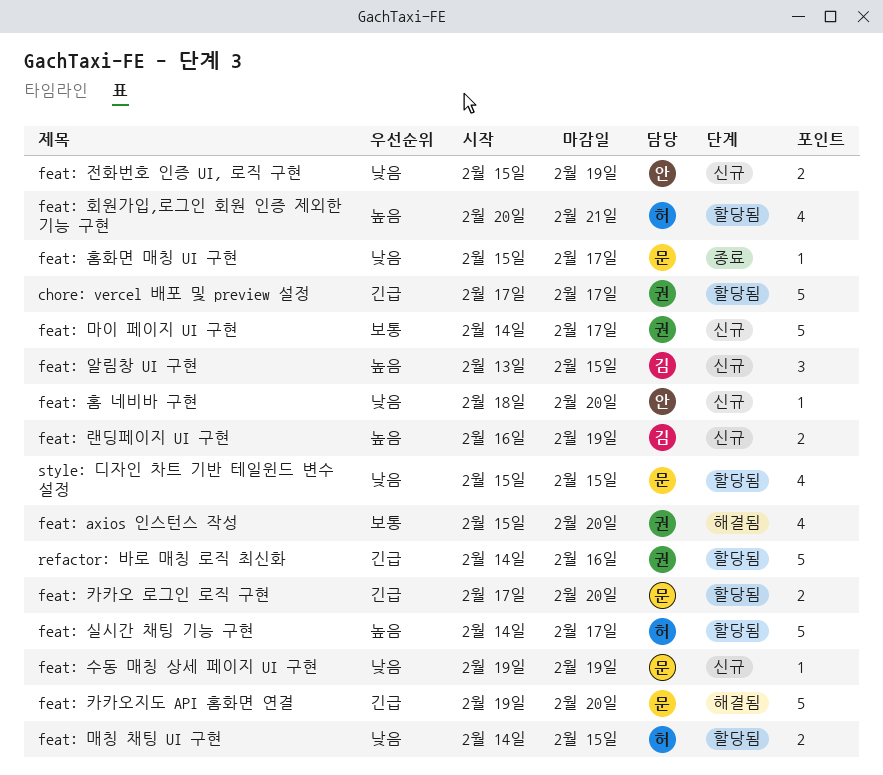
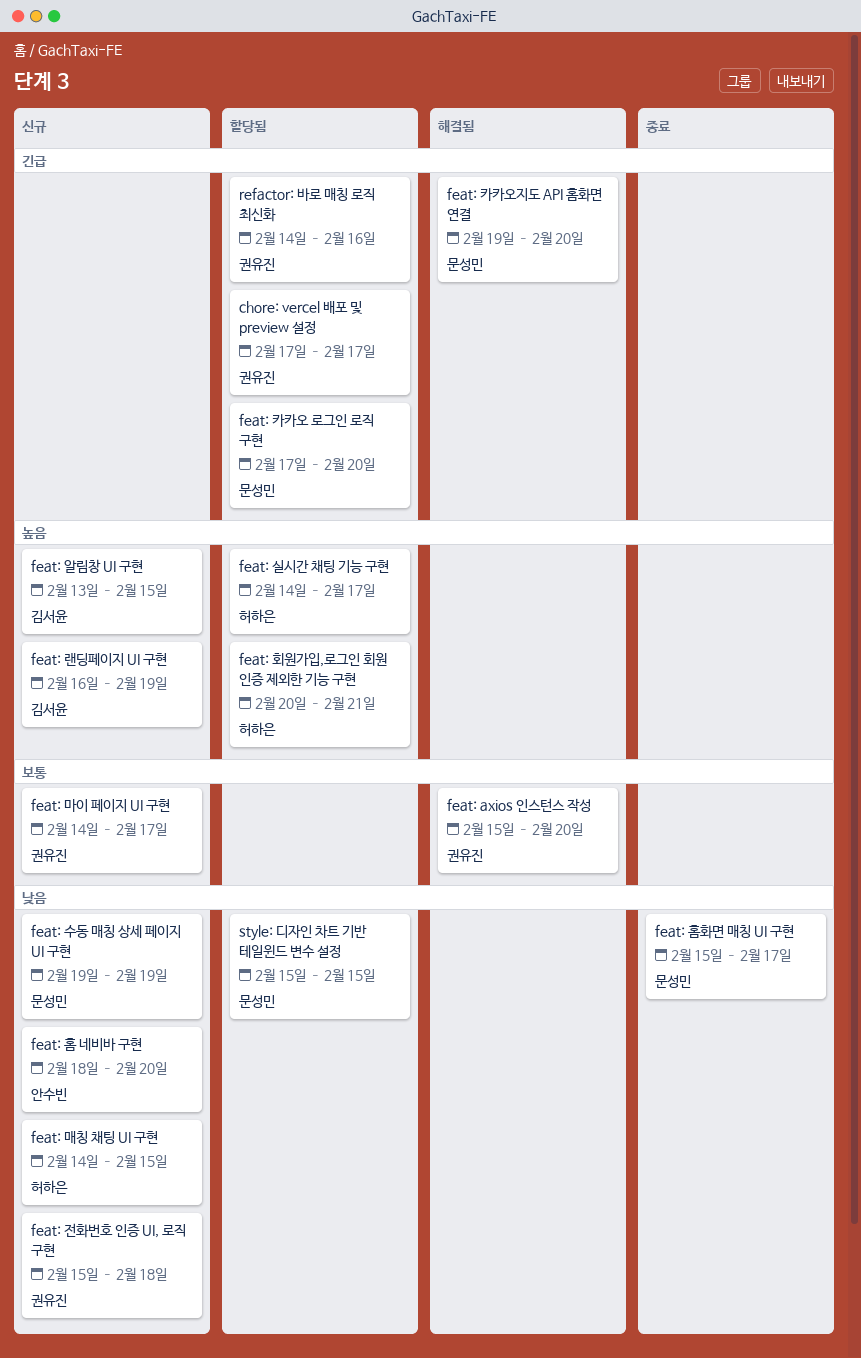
feat: 매칭 채팅 UI 구현, status: 할당됨 -> 신규
feat: 전화번호 인증 UI, 로직 구현, owner: 안수빈 -> 권유진
feat: 전화번호 인증 UI, 로직 구현, due: Feb 19 -> Feb 18

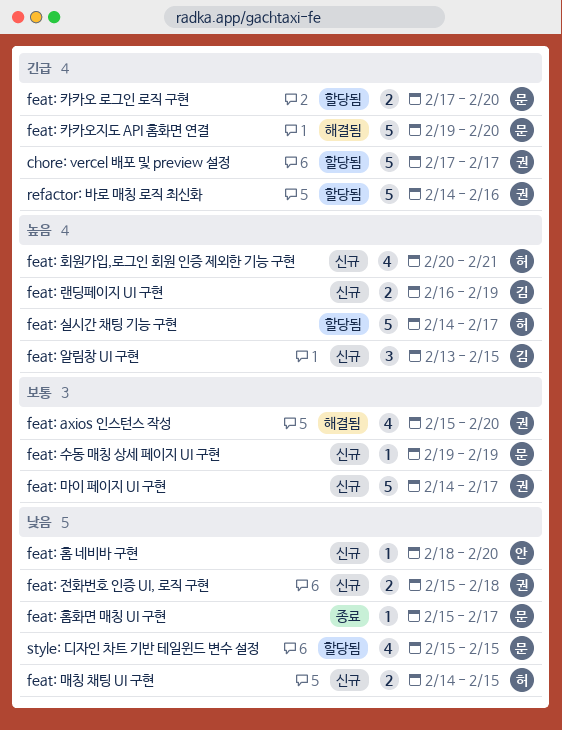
feat: 수동 매칭 상세 페이지 UI 구현, priority: 낮음 -> 보통
feat: 회원가입,로그인 회원 인증 제외한 기능 구현, status: 할당됨 -> 신규

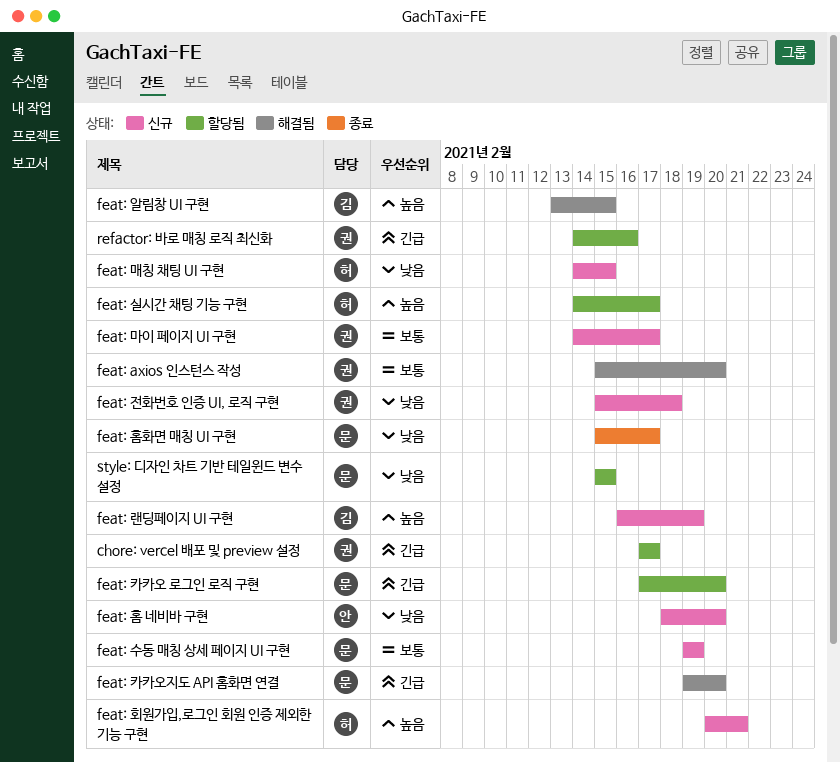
feat: 알림창 UI 구현, status: 신규 -> 해결됨

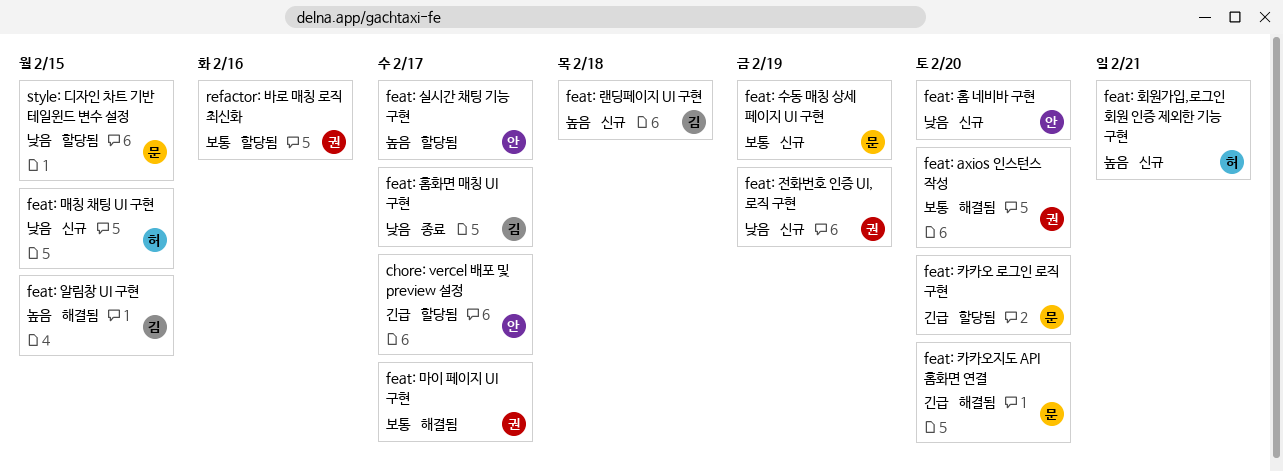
chore: vercel 배포 및 preview 설정, owner: 권 -> 안
feat: 랜딩페이지 UI 구현, due: Feb 19 -> Feb 18
feat: 마이 페이지 UI 구현, status: 신규 -> 해결됨
feat: 실시간 채팅 기능 구현, owner: 허 -> 안
feat: 전화번호 인증 UI, 로직 구현, due: Feb 18 -> Feb 19
feat: 홈화면 매칭 UI 구현, owner: 문 -> 김
refactor: 바로 매칭 로직 최신화, priority: 긴급 -> 보통

